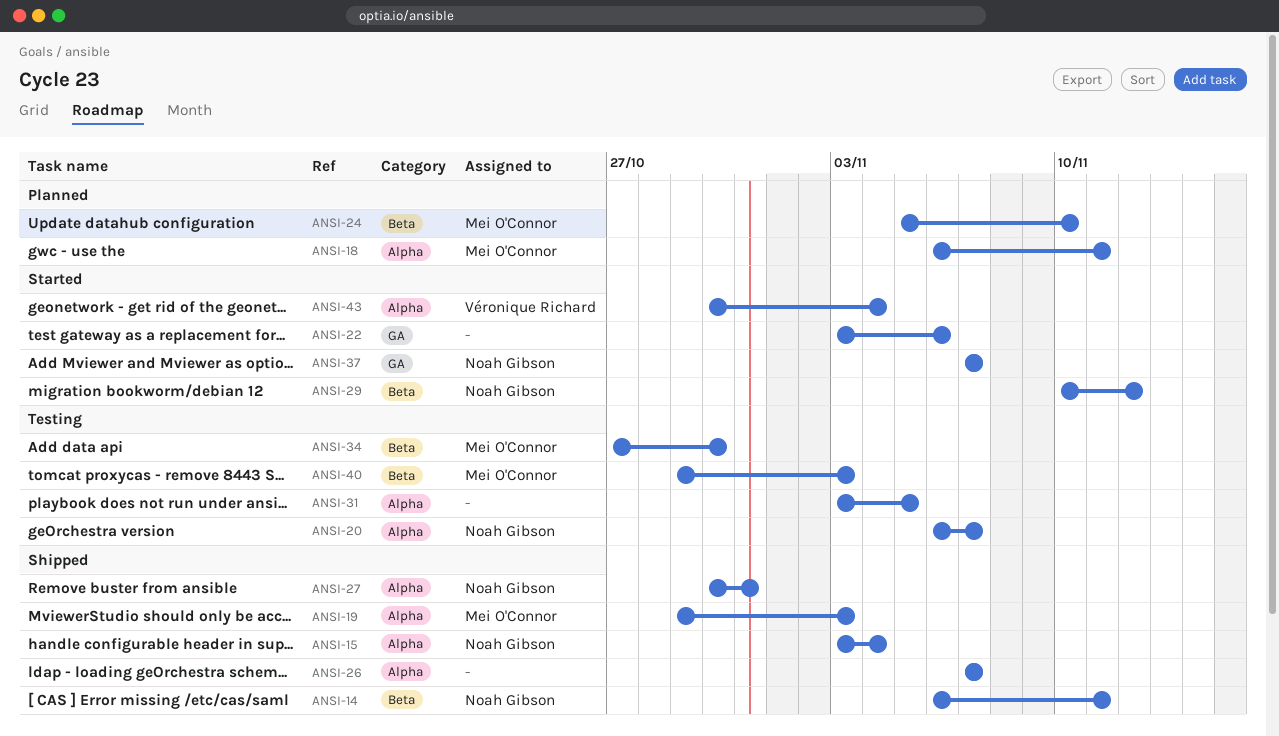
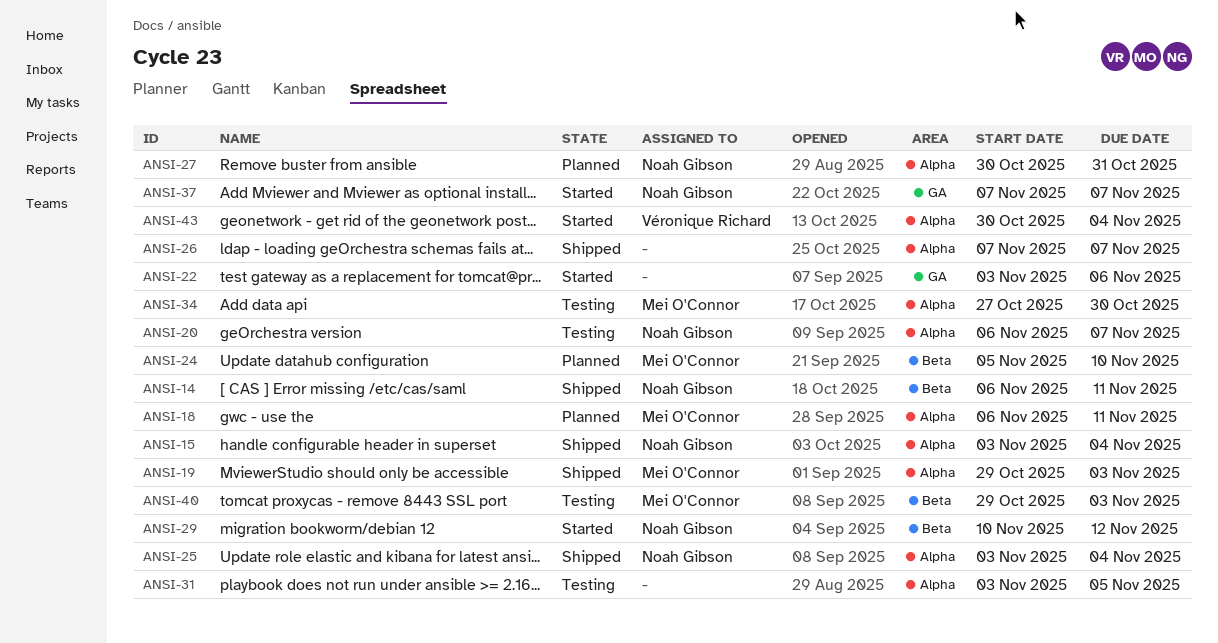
ANSI-25: none -> present
ANSI-27, status: Shipped -> Planned
ANSI-34, label: Beta -> Alpha

